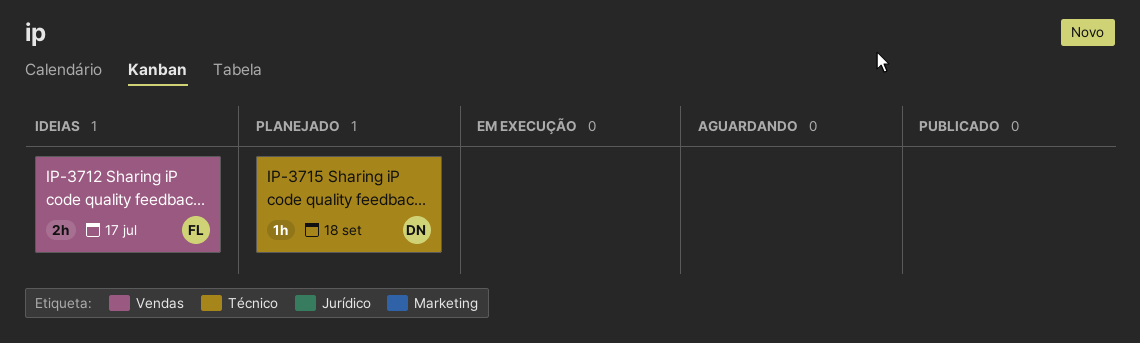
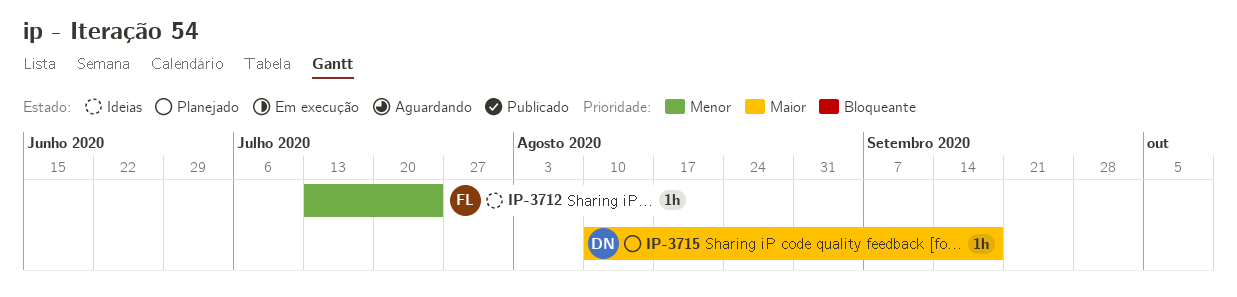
IP-3712, estimate: 2h -> 1h
IP-3712, due: Jul 17 -> Jul 24

